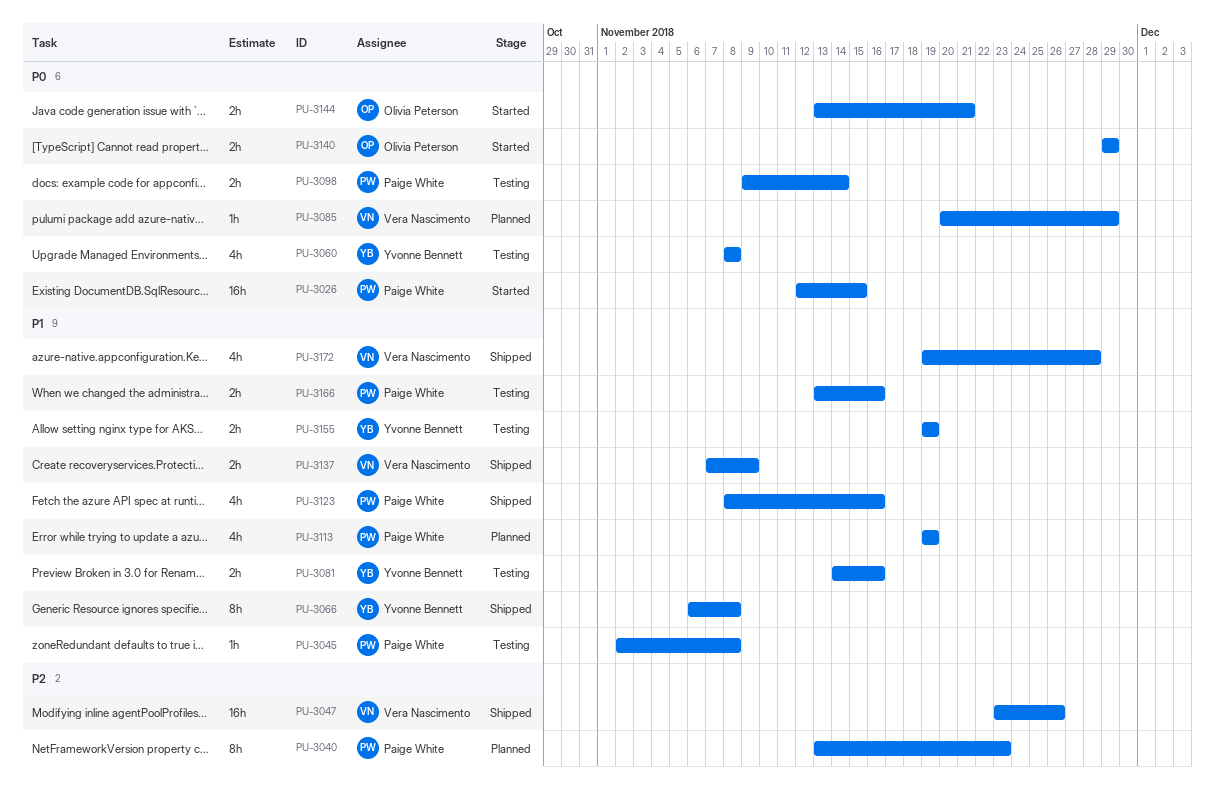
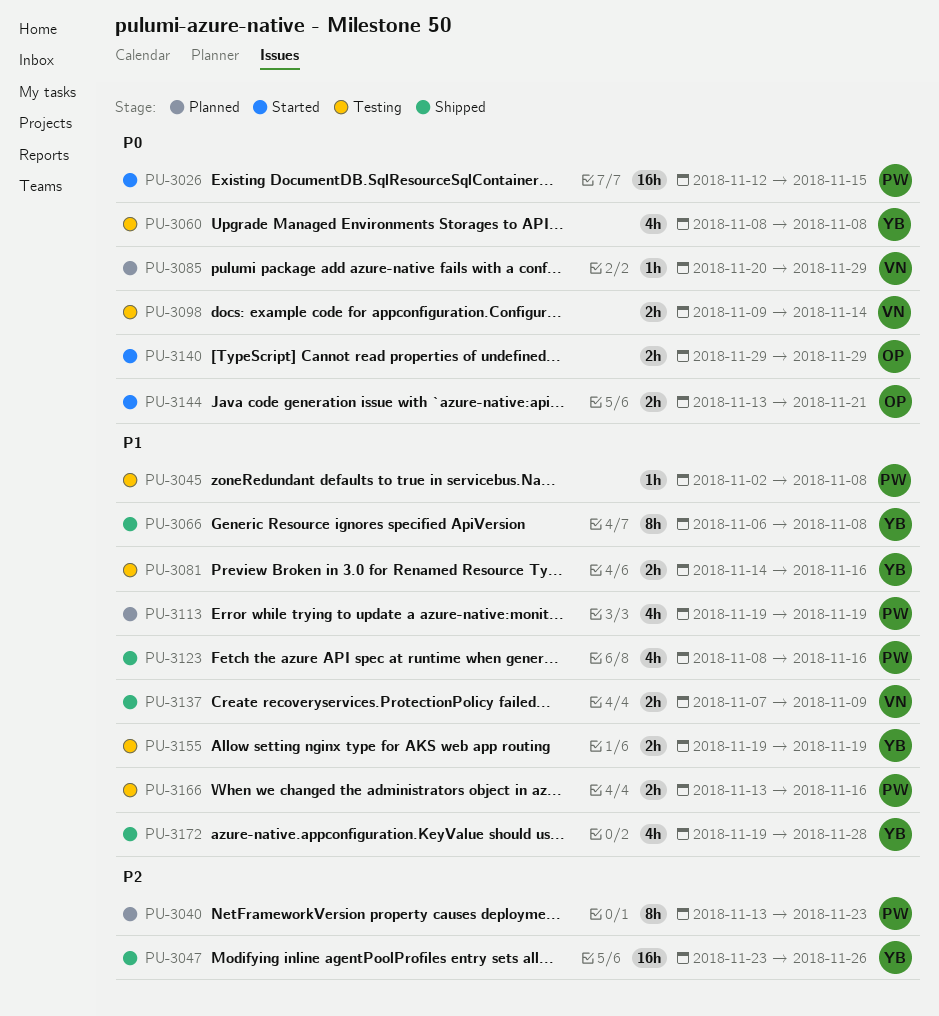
PU-3047, owner: Vera Nascimento -> Yvonne Bennett
PU-3098, owner: Paige White -> Vera Nascimento
PU-3172, owner: Vera Nascimento -> Yvonne Bennett

